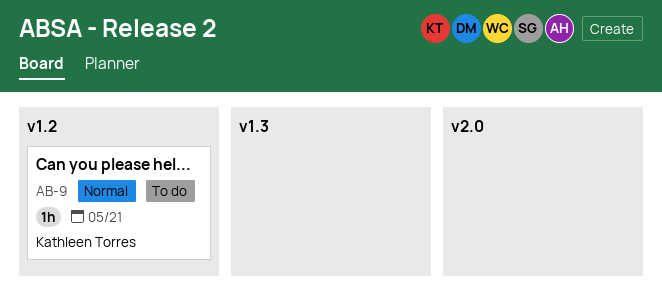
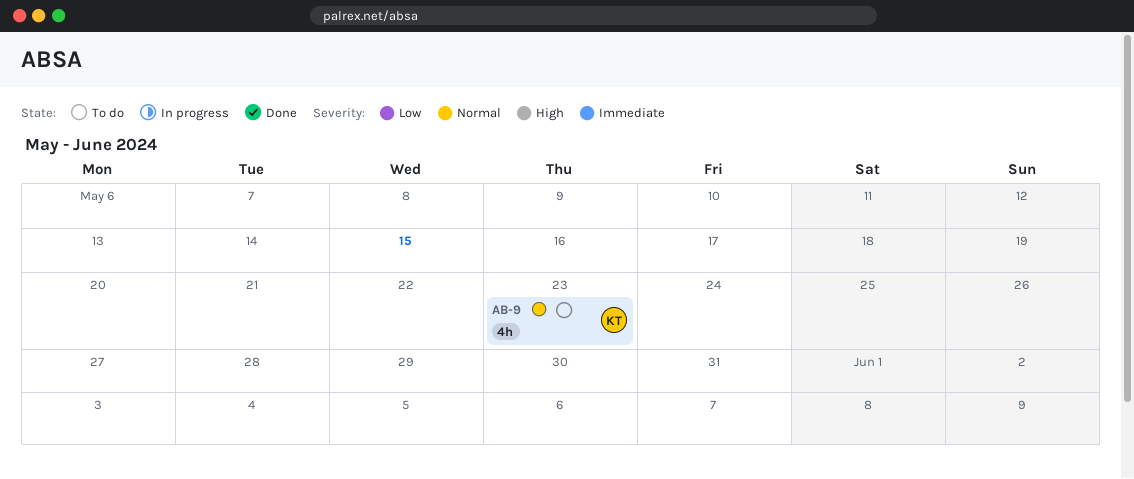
AB-9, estimate: 1h -> 4h
AB-9, due: May 21 -> May 23

